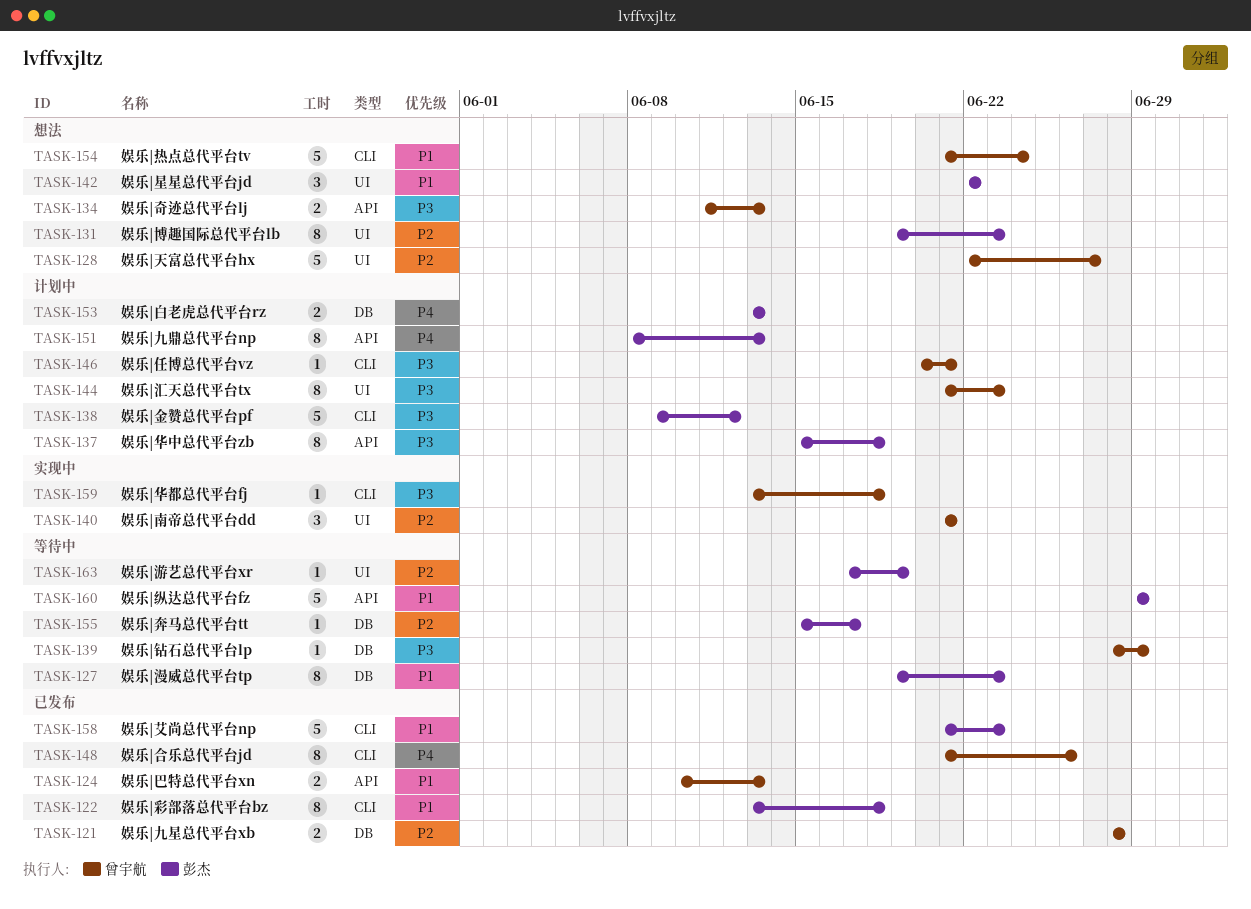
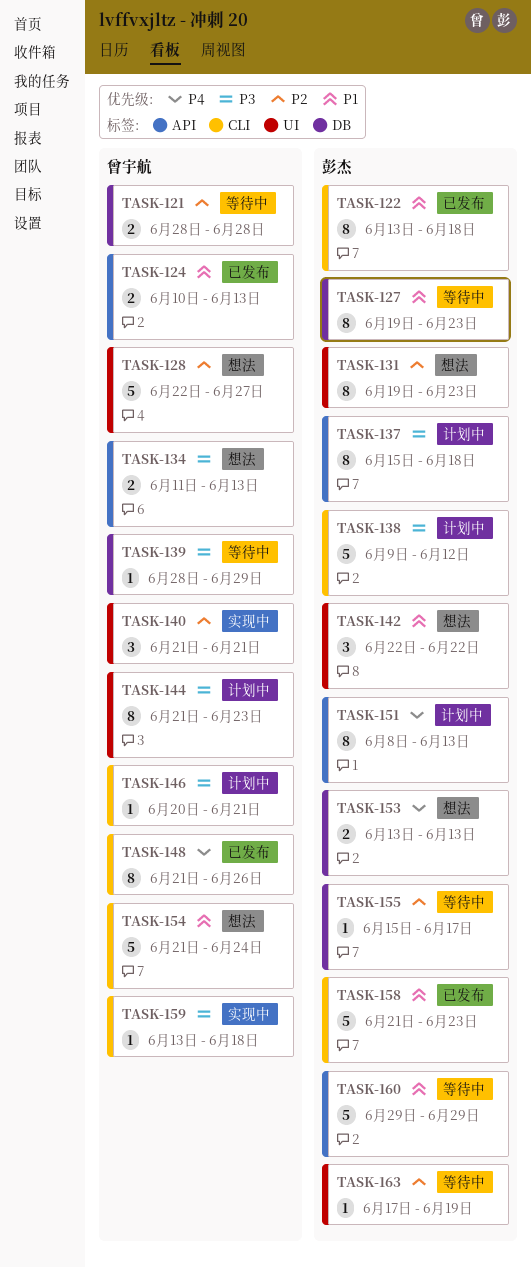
TASK-121, status: 已发布 -> 等待中
TASK-153, status: 计划中 -> 想法

